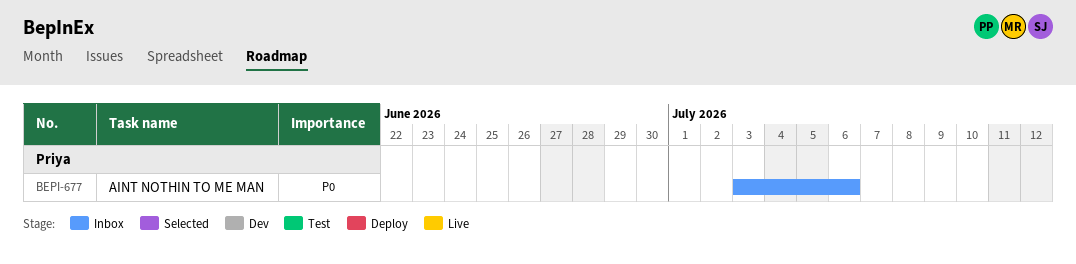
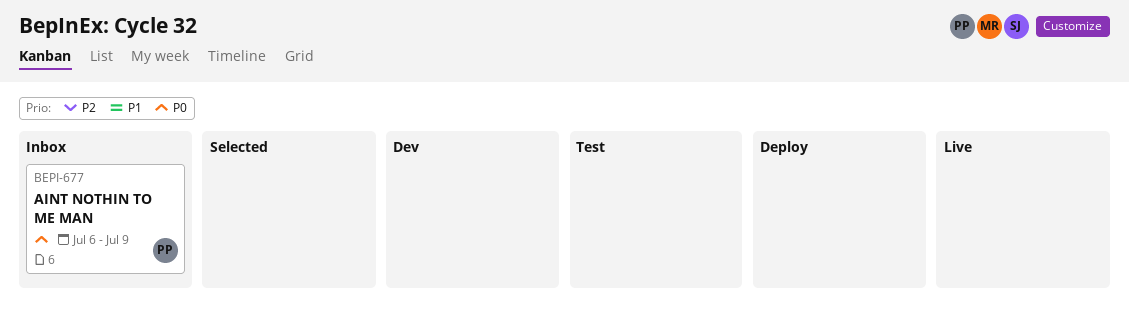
BEPI-677, start: Jul 3 -> Jul 6
BEPI-677, due: Jul 6 -> Jul 9

